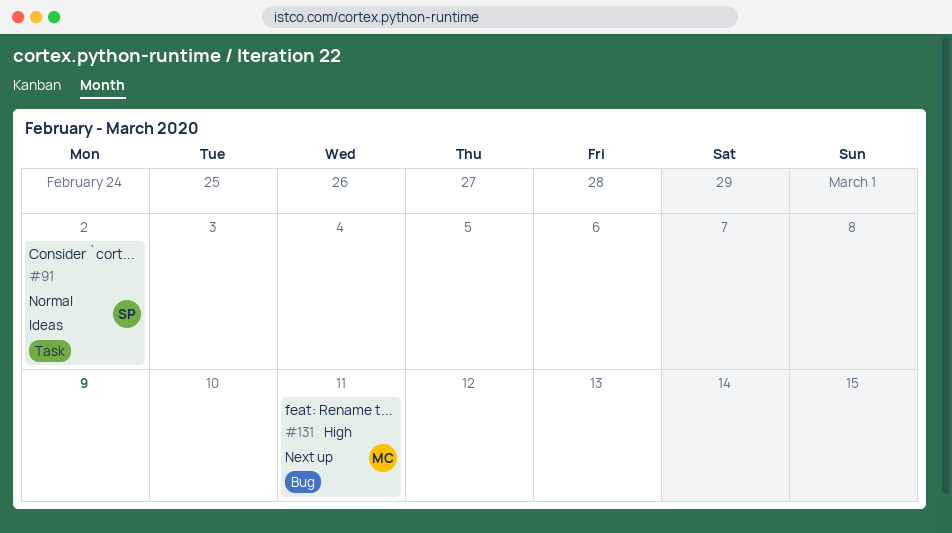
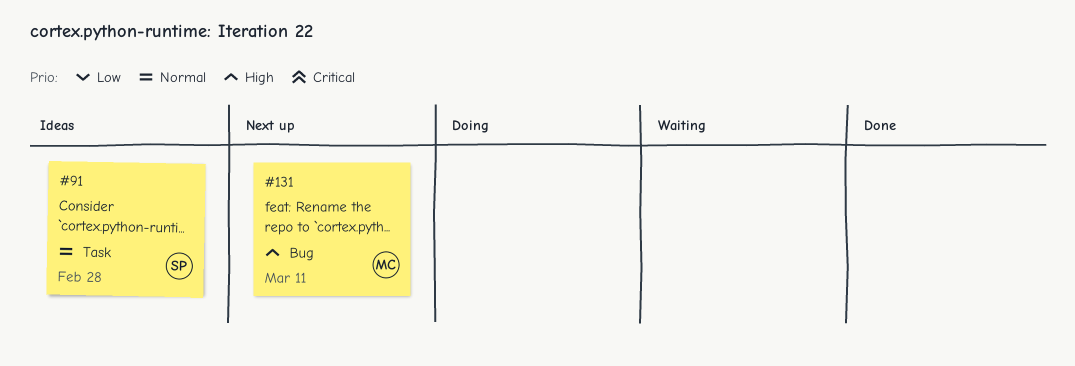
#91, due: Mar 2 -> Feb 28

